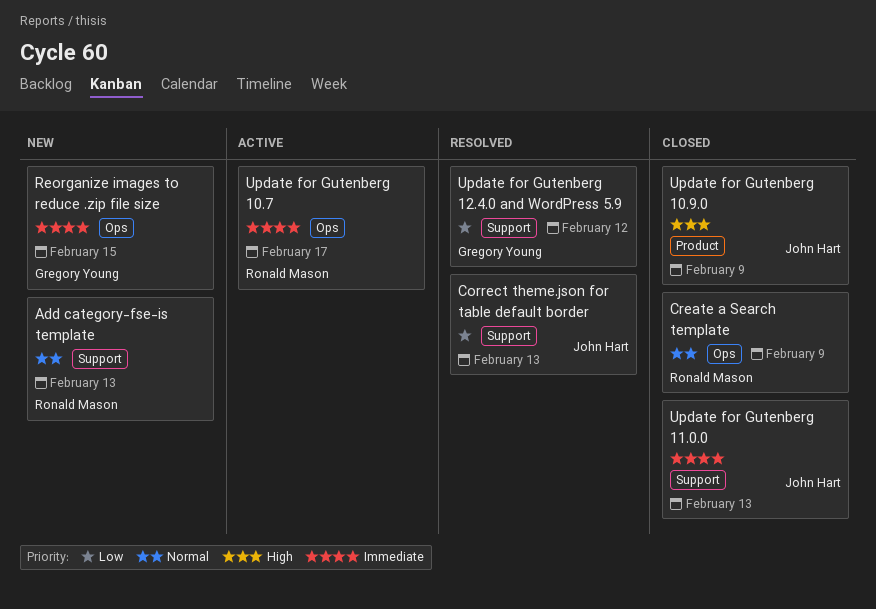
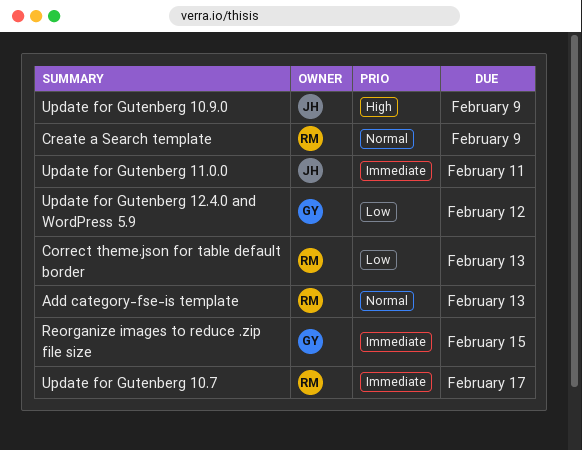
Correct theme.json for table default border, owner: John Hart -> Ronald Mason
Update for Gutenberg 11.0.0, due: Feb 13 -> Feb 11

